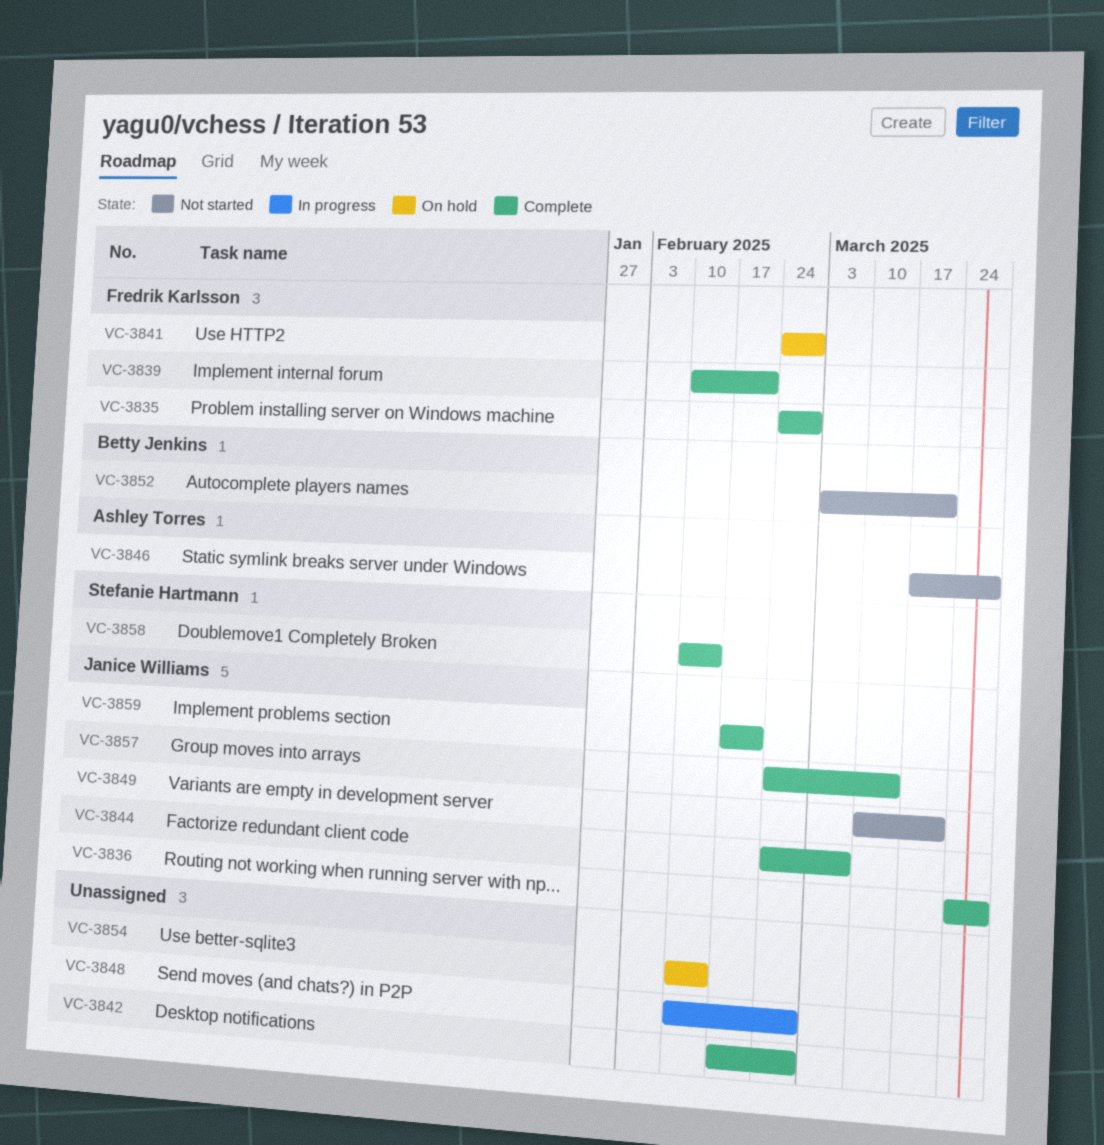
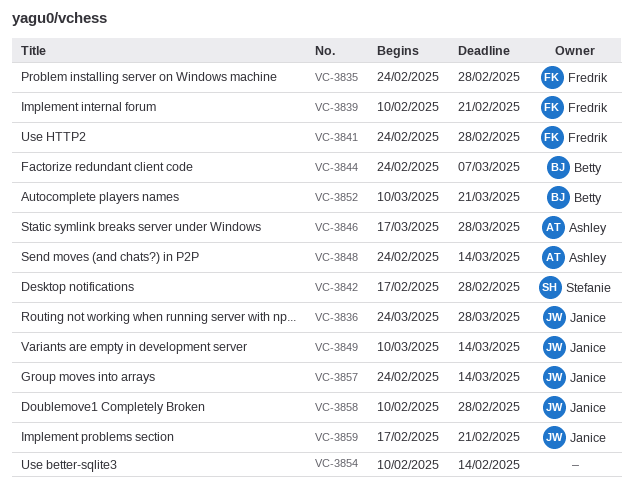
VC-3842, owner: none -> Stefanie Hartmann
VC-3844, owner: Janice Williams -> Betty Jenkins
VC-3848, owner: none -> Ashley Torres
VC-3848, start: Feb 10 -> Feb 24
VC-3848, due: Feb 28 -> Mar 14
VC-3849, due: Mar 21 -> Mar 14
VC-3852, start: Mar 3 -> Mar 10
VC-3858, owner: Stefanie Hartmann -> Janice Williams
VC-3858, due: Feb 14 -> Feb 28

